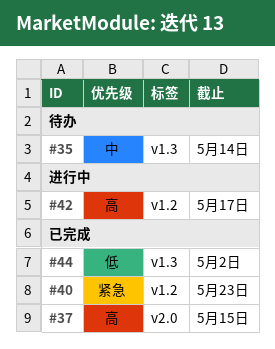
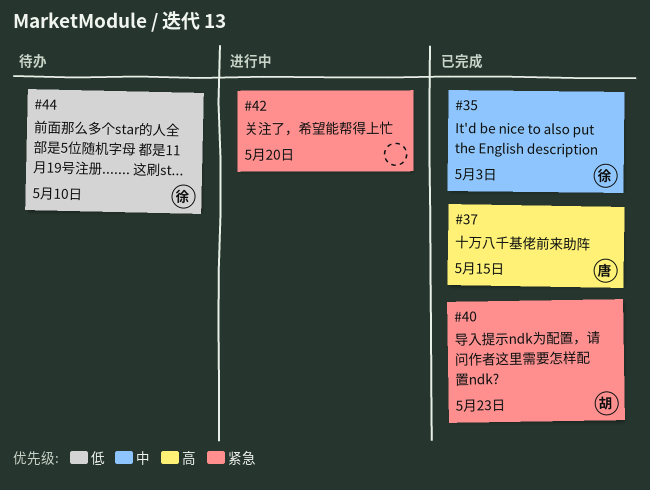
#35, status: 待办 -> 已完成
#35, due: May 14 -> May 3
#42, priority: 高 -> 紧急
#42, due: May 17 -> May 20
#44, status: 已完成 -> 待办
#44, due: May 2 -> May 10

